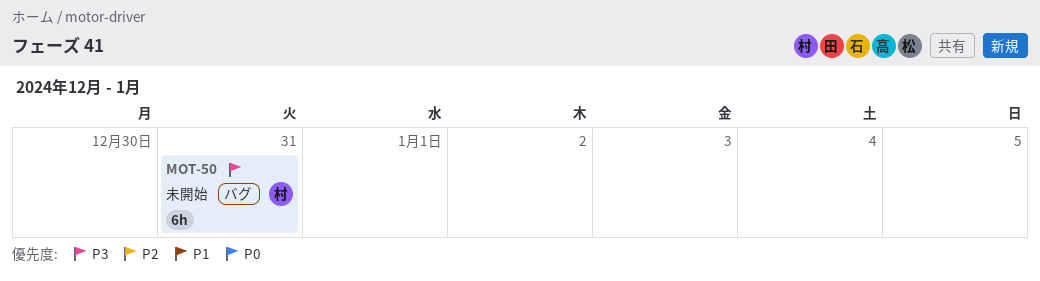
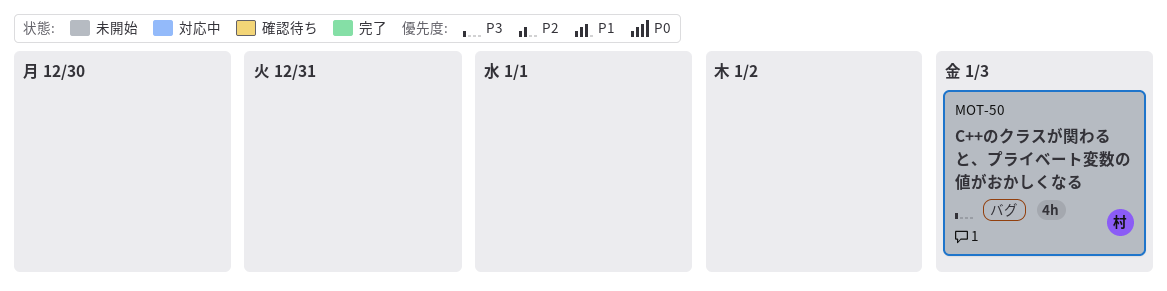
MOT-50, estimate: 6h -> 4h
MOT-50, due: Dec 31 -> Jan 3

